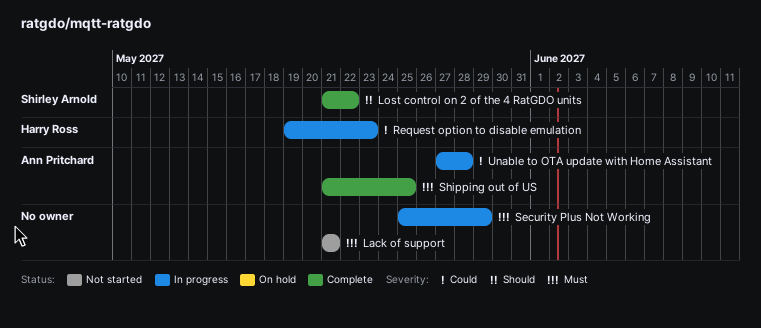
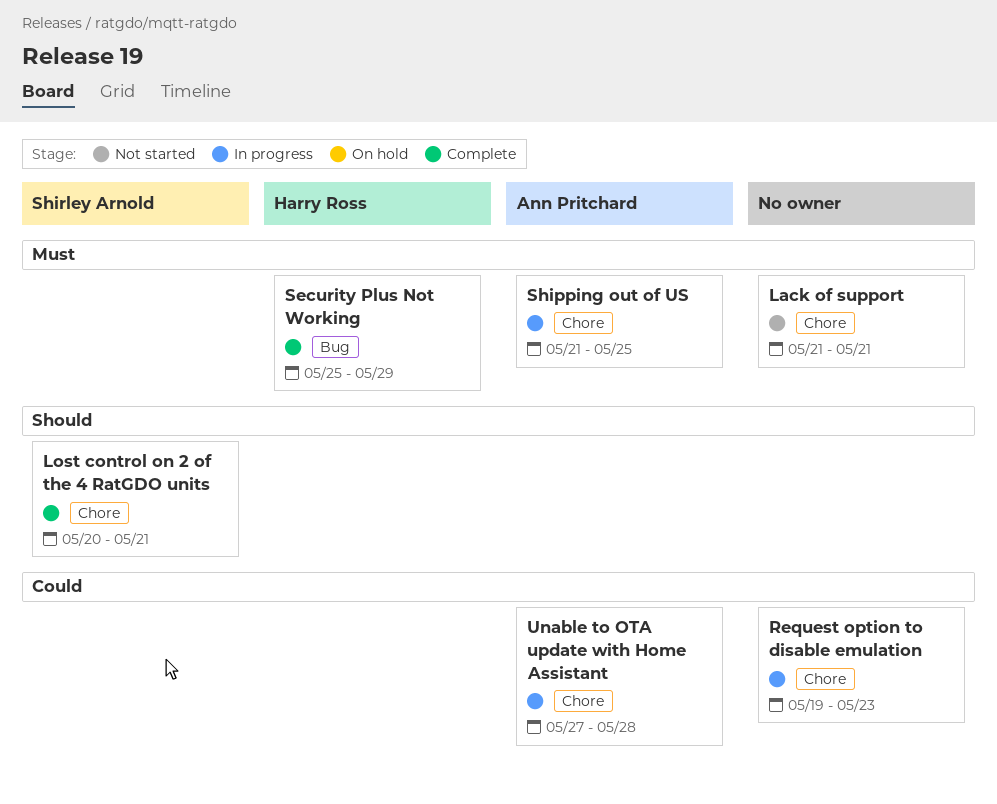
Lost control on 2 of the 4 RatGDO units, start: May 21 -> May 20
Lost control on 2 of the 4 RatGDO units, due: May 22 -> May 21
Request option to disable emulation, owner: Harry Ross -> none
Security Plus Not Working, status: In progress -> Complete
Security Plus Not Working, owner: none -> Harry Ross
Shipping out of US, status: Complete -> In progress

